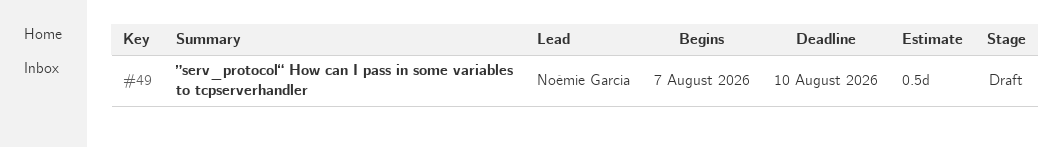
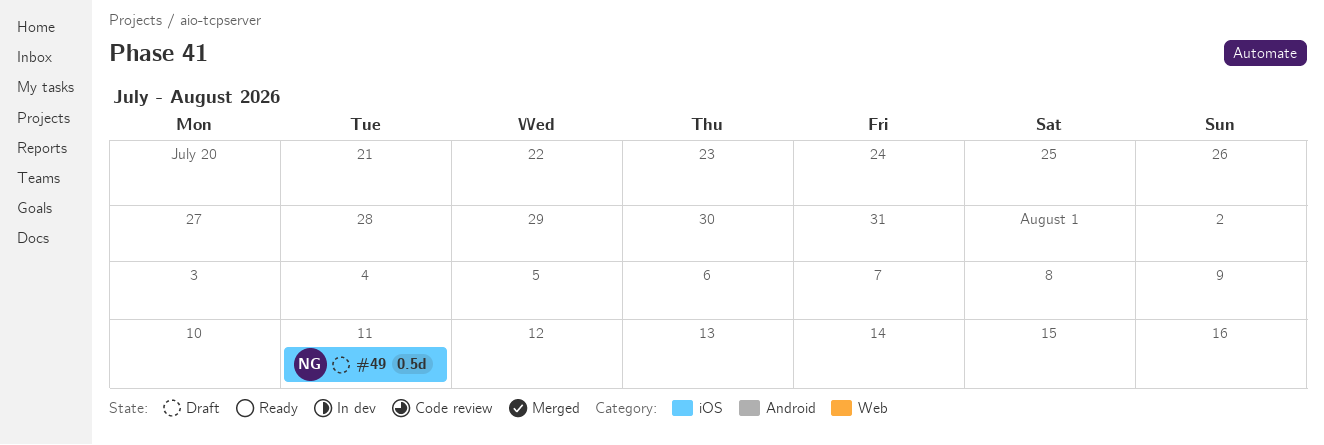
#49, start: Aug 7 -> Aug 11
#49, due: Aug 10 -> Aug 11

